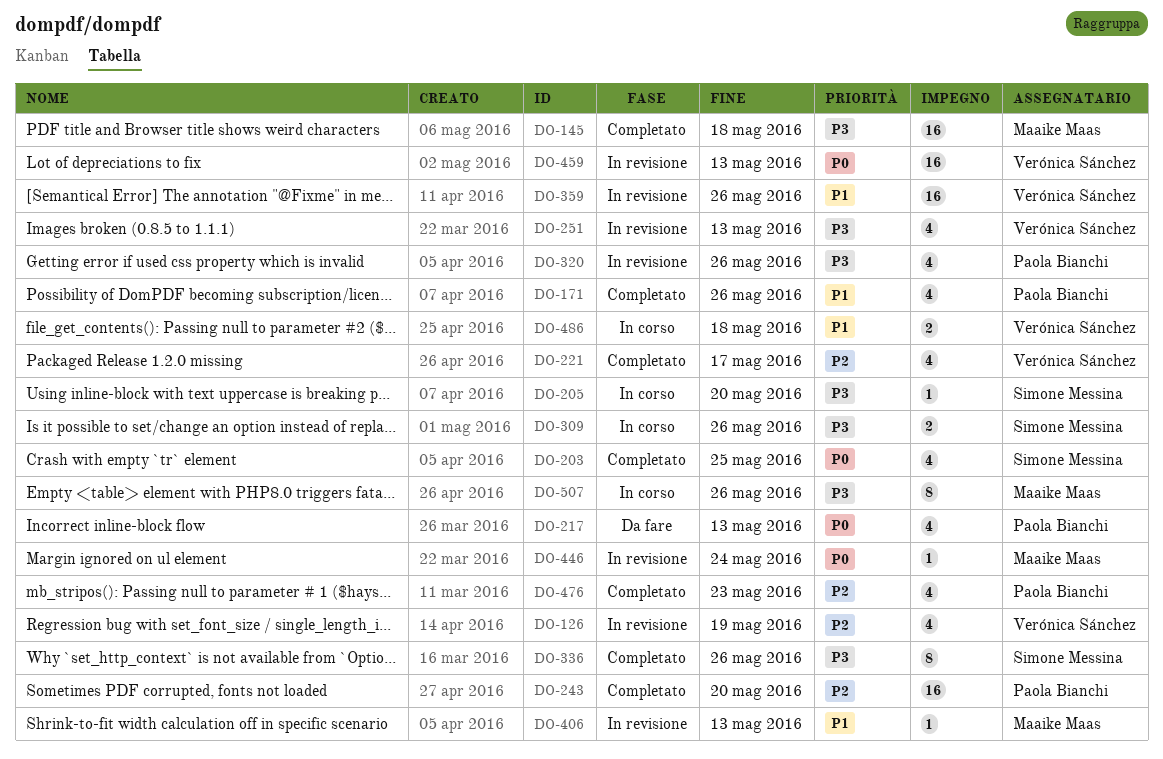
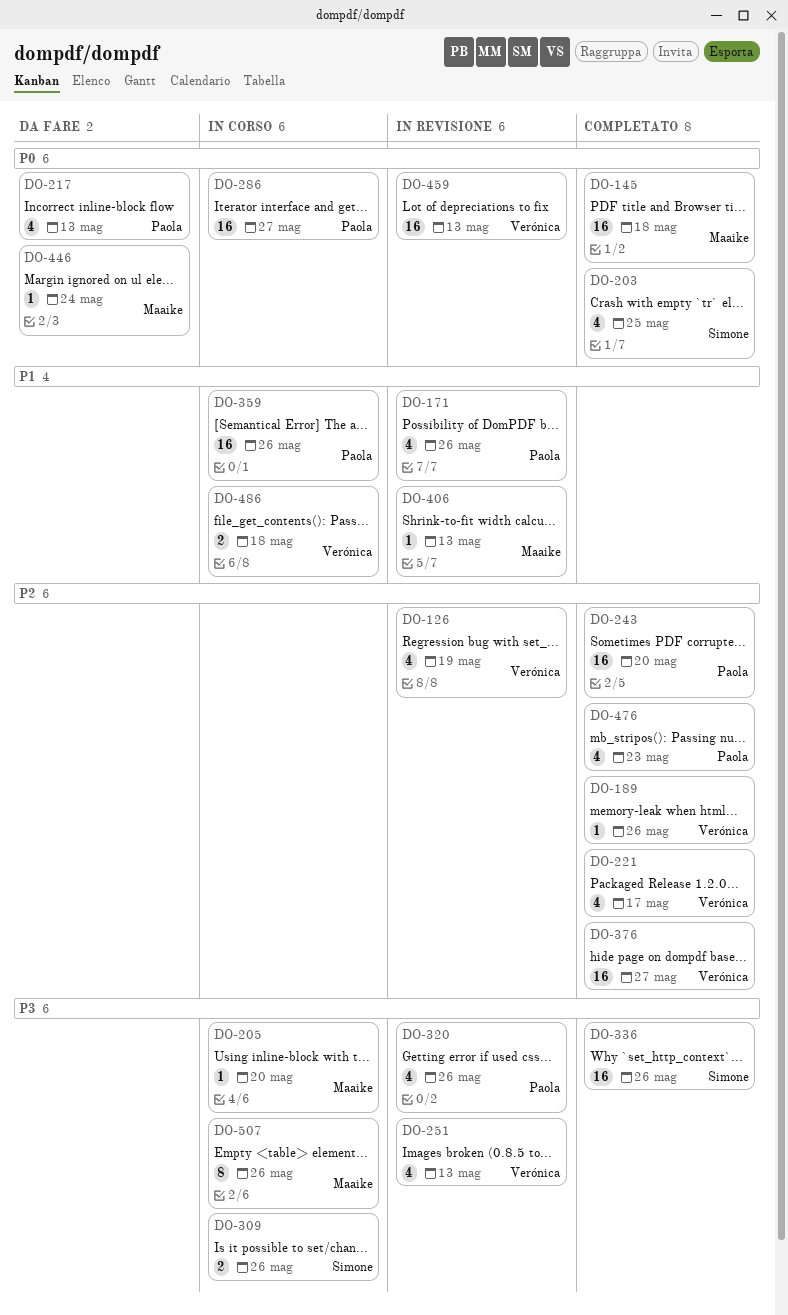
DO-145, priority: P3 -> P0
DO-171, status: Completato -> In revisione
DO-189: none -> present
DO-205, owner: Simone Messina -> Maaike Maas
DO-286: none -> present
DO-336, estimate: 8 -> 16
DO-359, status: In revisione -> In corso
DO-359, owner: Verónica Sánchez -> Paola Bianchi
DO-376: none -> present
DO-446, status: In revisione -> Da fare

